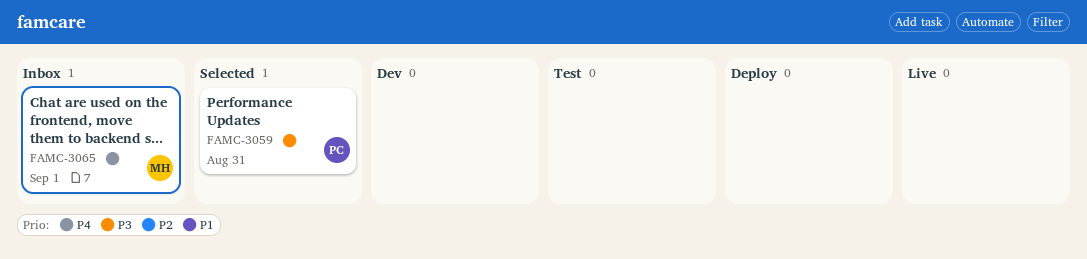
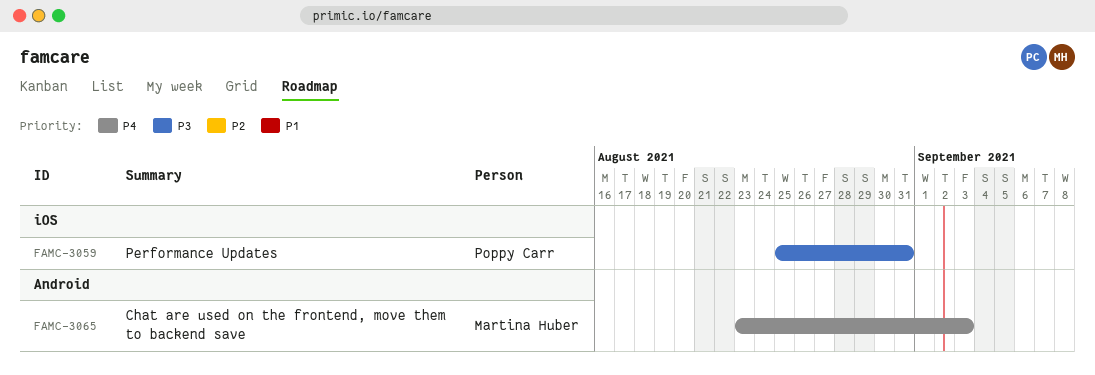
FAMC-3065, due: Sep 1 -> Sep 3

